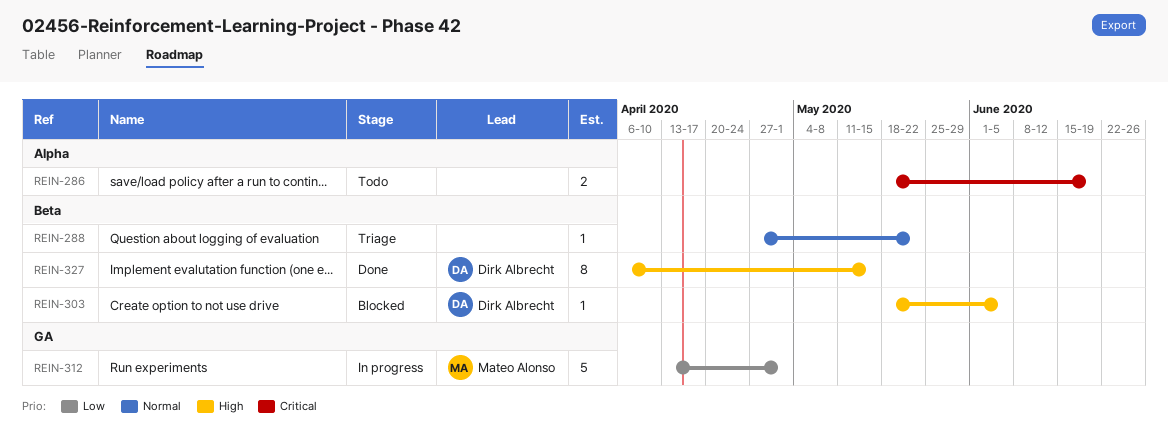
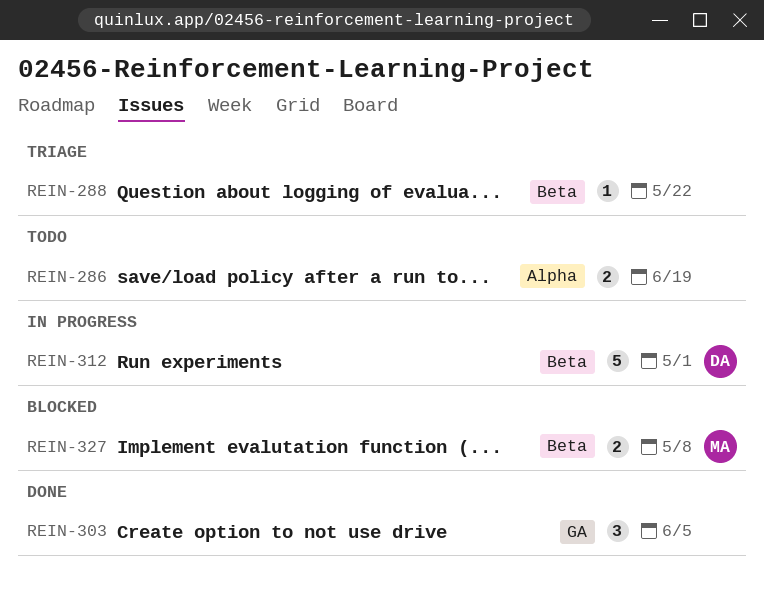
REIN-303, status: Blocked -> Done
REIN-303, owner: Dirk Albrecht -> none
REIN-303, label: Beta -> GA
REIN-303, estimate: 1 -> 3
REIN-312, owner: Mateo Alonso -> Dirk Albrecht
REIN-312, label: GA -> Beta
REIN-327, status: Done -> Blocked
REIN-327, owner: Dirk Albrecht -> Mateo Alonso
REIN-327, estimate: 8 -> 2
REIN-327, due: May 15 -> May 8

